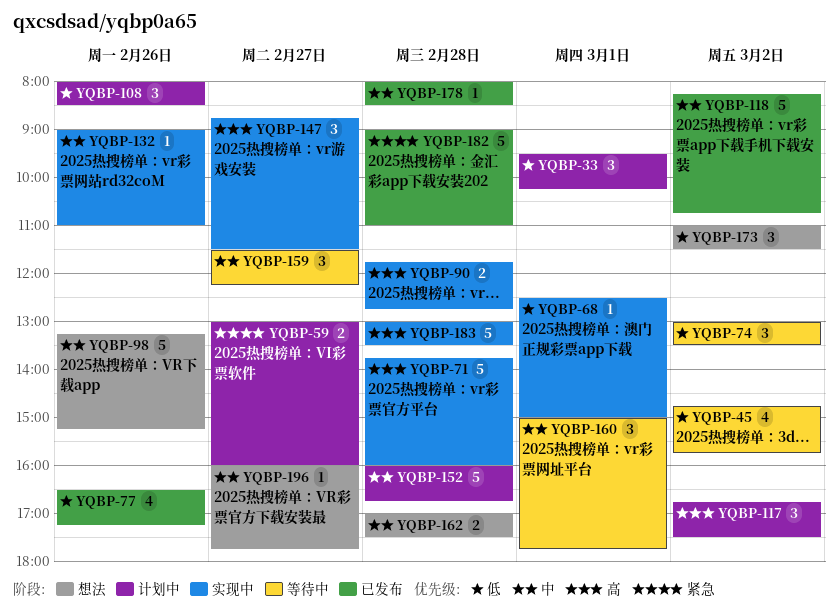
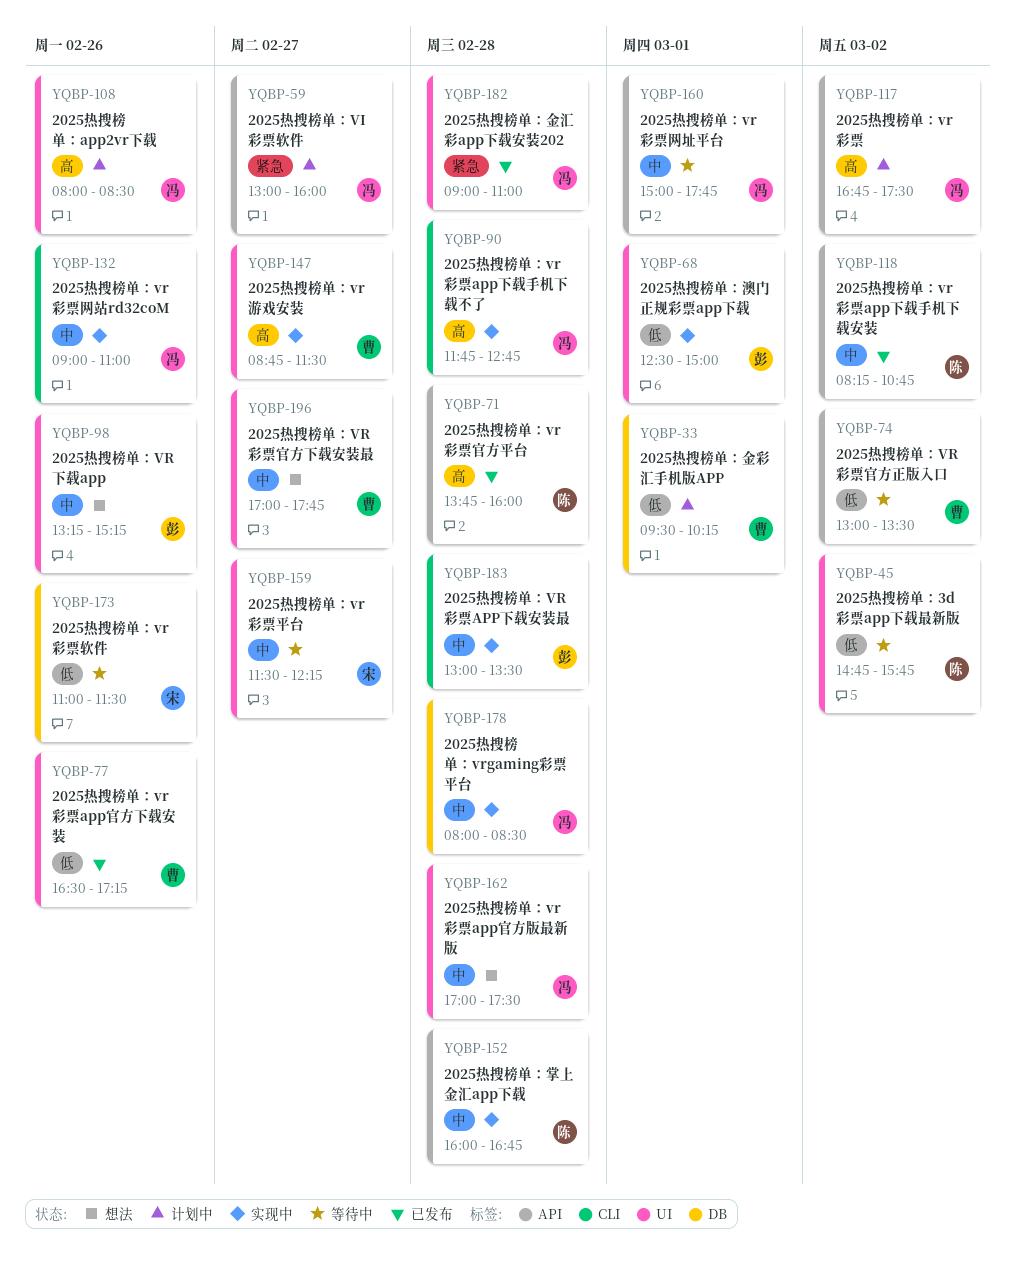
YQBP-71, status: 实现中 -> 已发布
YQBP-108, priority: 低 -> 高
YQBP-152, status: 计划中 -> 实现中
YQBP-173, status: 想法 -> 等待中
YQBP-173, day: Mar 2 -> Feb 26
YQBP-178, status: 已发布 -> 实现中
YQBP-183, priority: 高 -> 中
YQBP-196, begins: 16:00 -> 17:00

